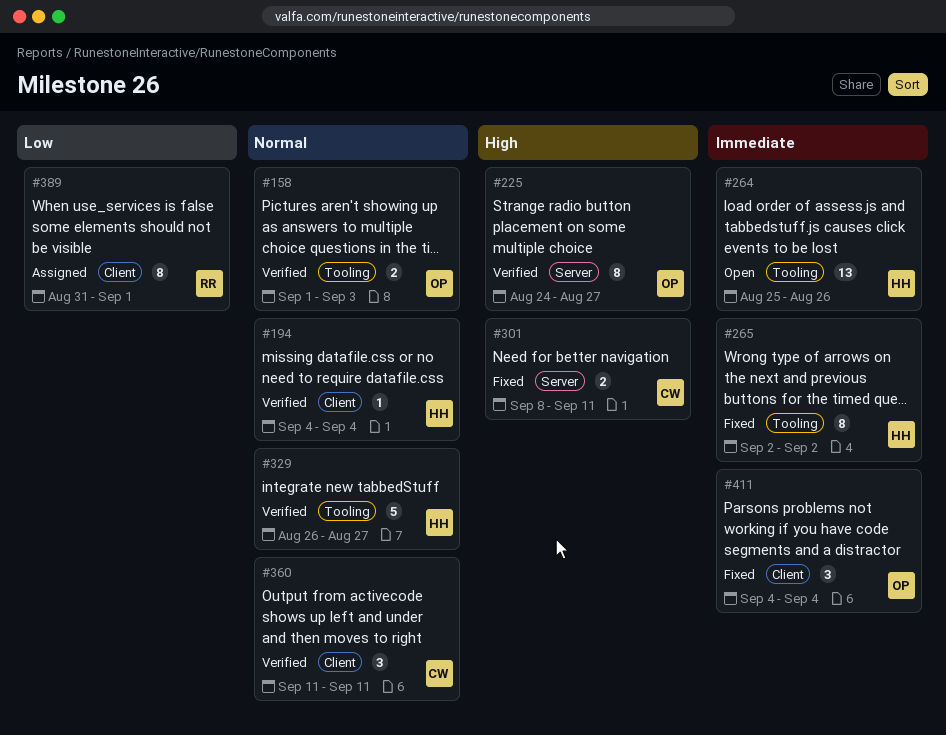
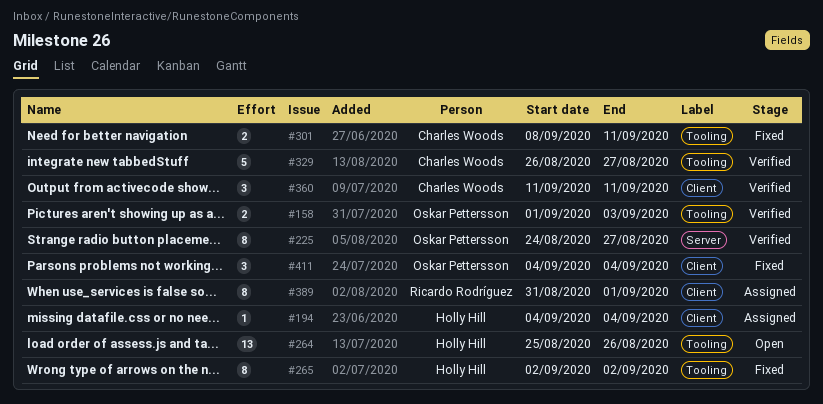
#194, status: Verified -> Assigned
#301, label: Server -> Tooling
#329, owner: Holly Hill -> Charles Woods

